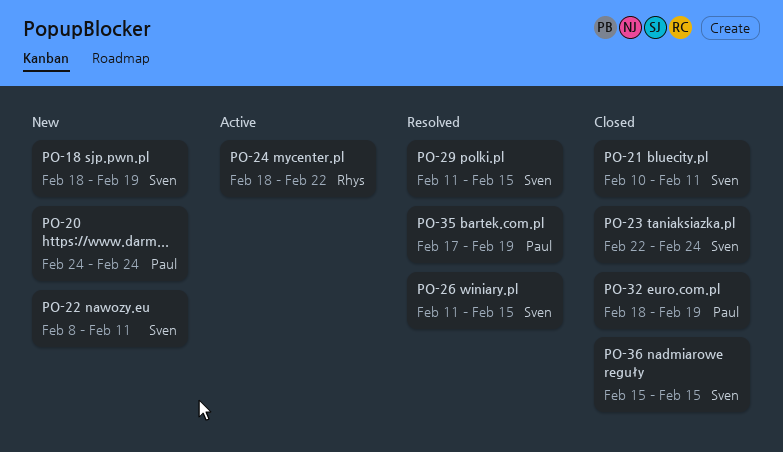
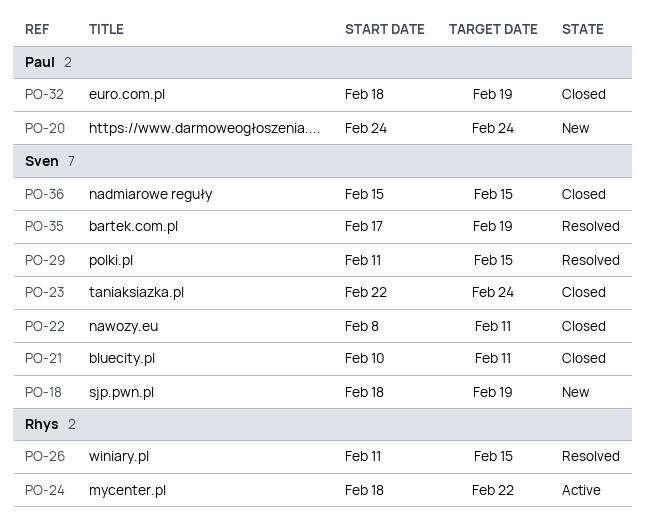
PO-22, status: New -> Closed
PO-26, owner: Sven -> Rhys
PO-35, owner: Paul -> Sven

